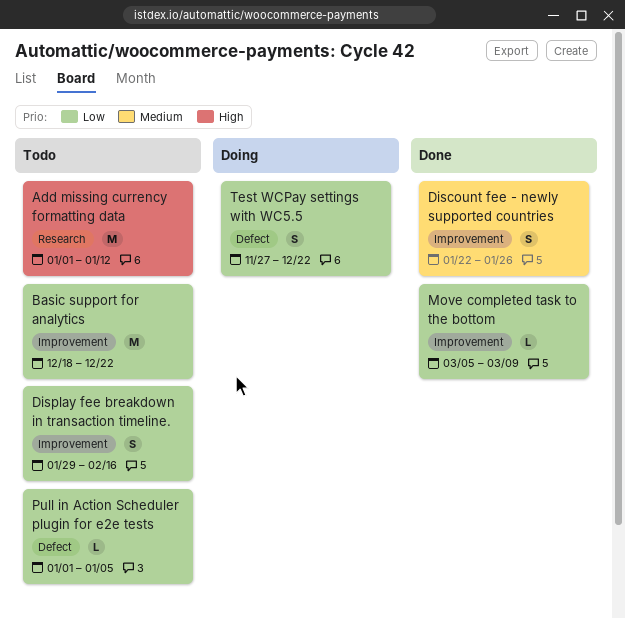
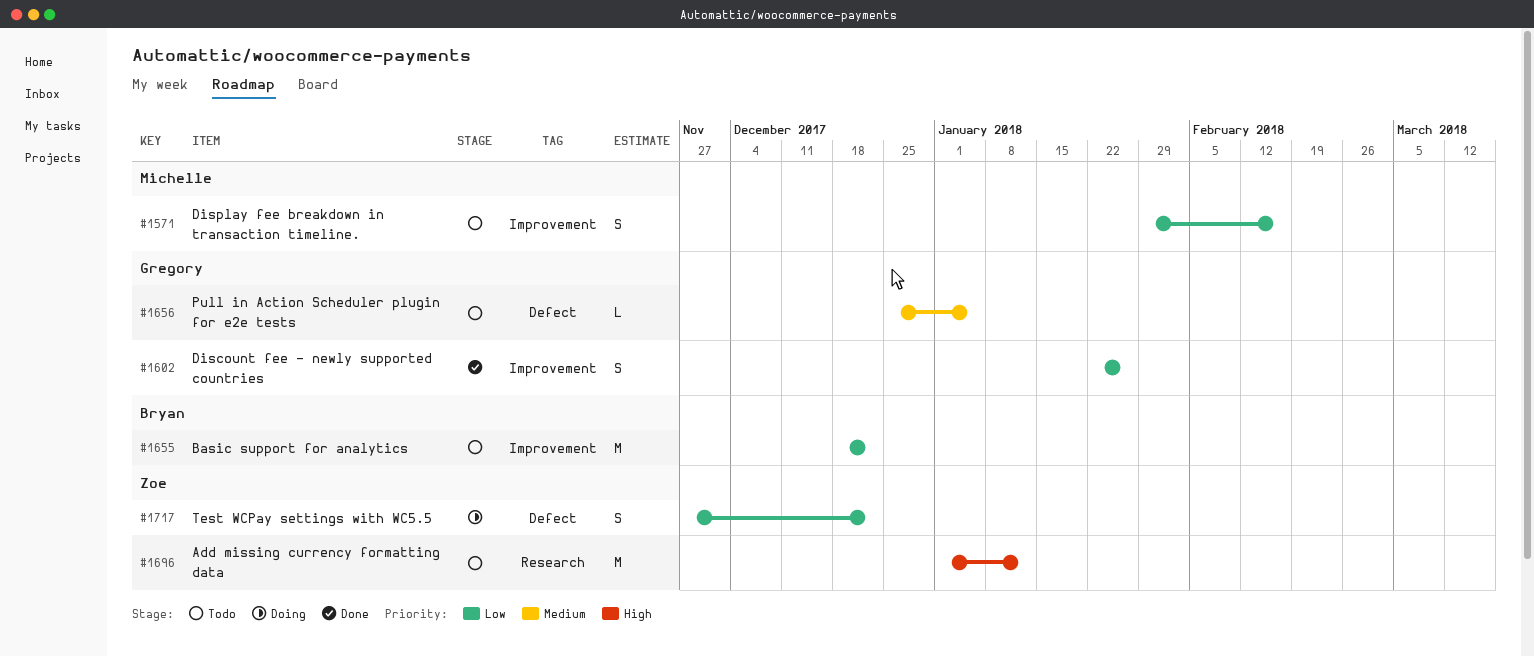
Discount fee - newly supported countries, priority: Medium -> Low
Move completed task to the bottom: present -> none
Pull in Action Scheduler plugin for e2e tests, priority: Low -> Medium
Pull in Action Scheduler plugin for e2e tests, start: Jan 1 -> Dec 25

